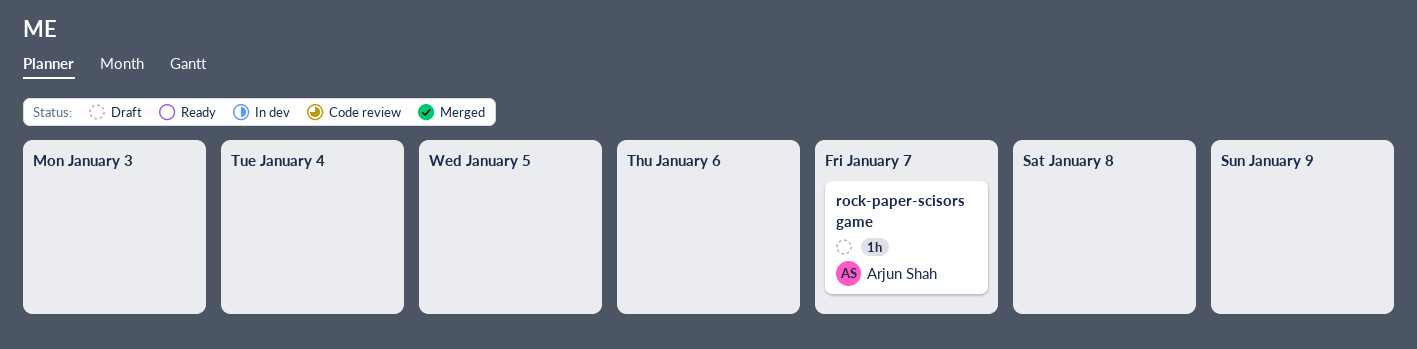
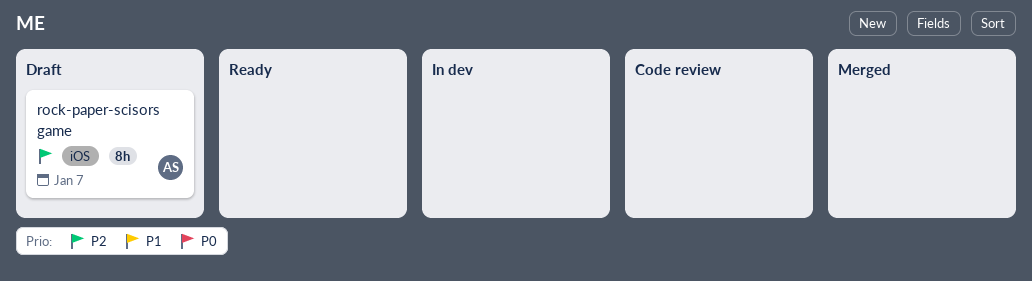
rock-paper-scisors game, estimate: 1h -> 8h

